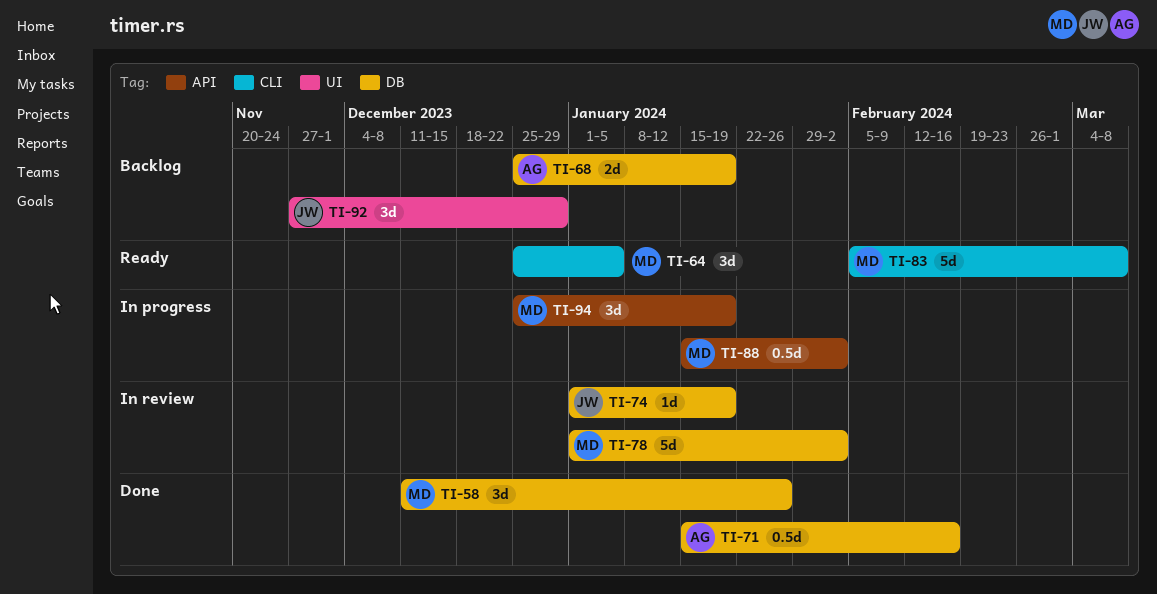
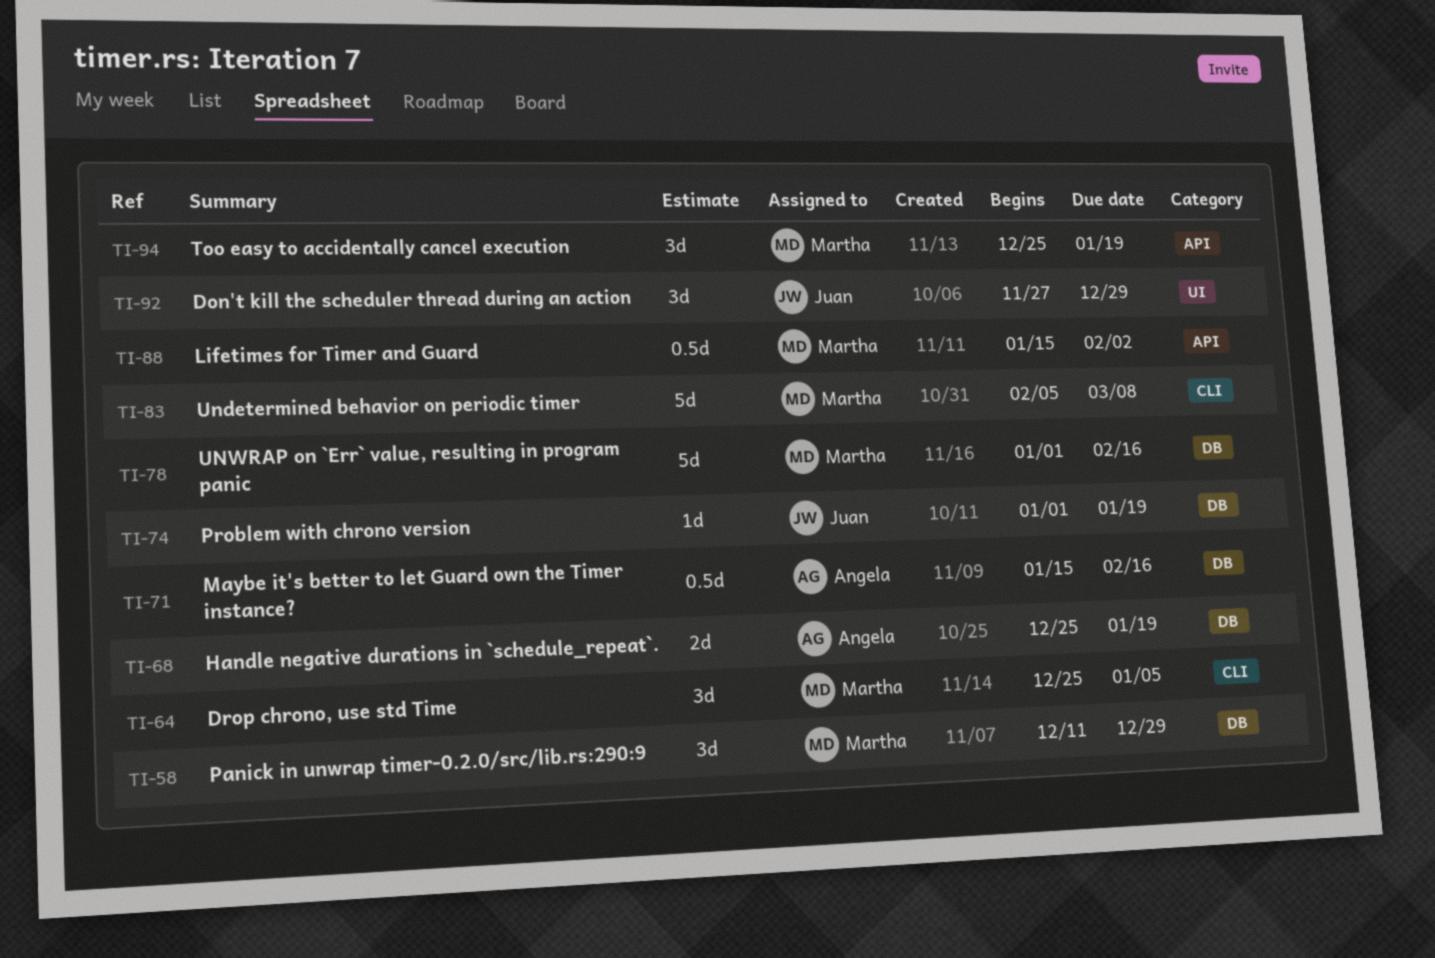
TI-58, due: Jan 26 -> Dec 29
TI-78, due: Feb 2 -> Feb 16

